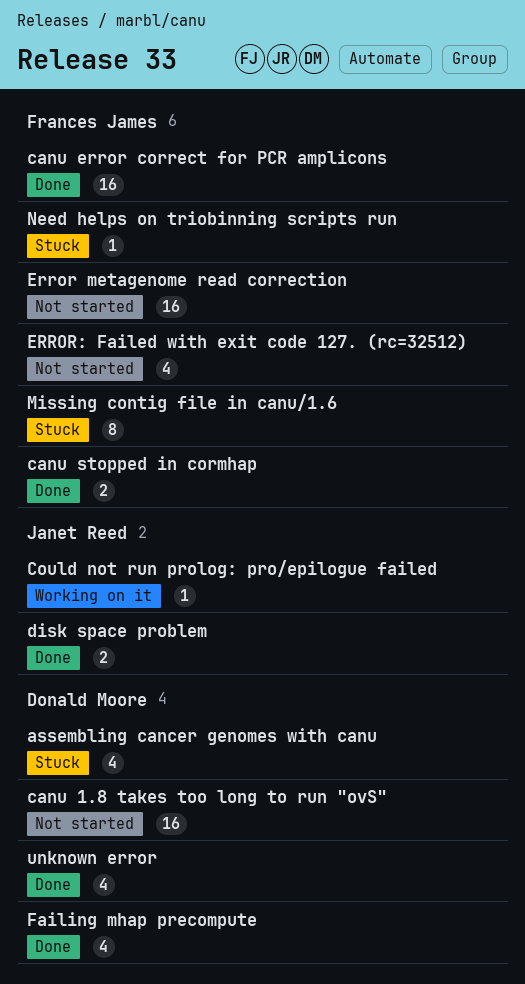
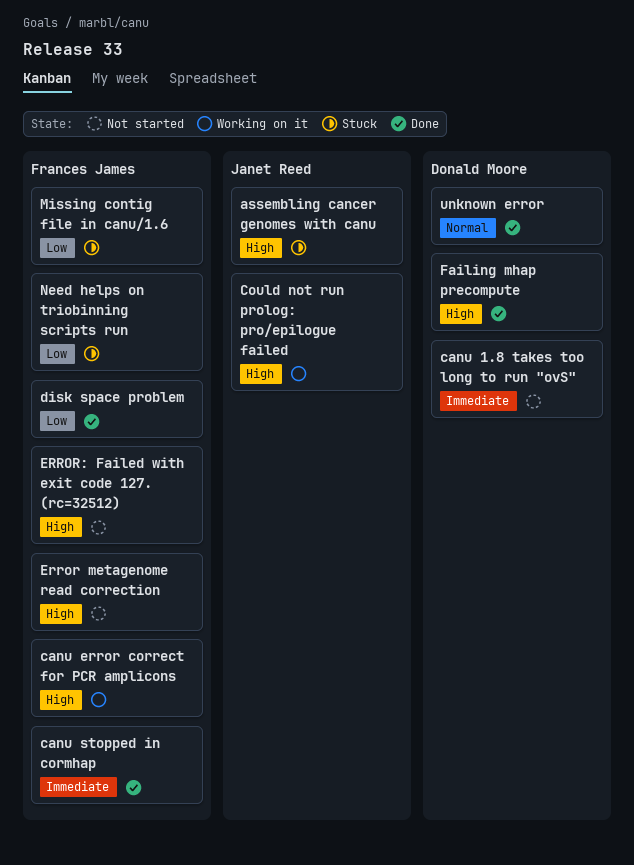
assembling cancer genomes with canu, owner: Donald Moore -> Janet Reed
canu error correct for PCR amplicons, status: Done -> Working on it
disk space problem, owner: Janet Reed -> Frances James

